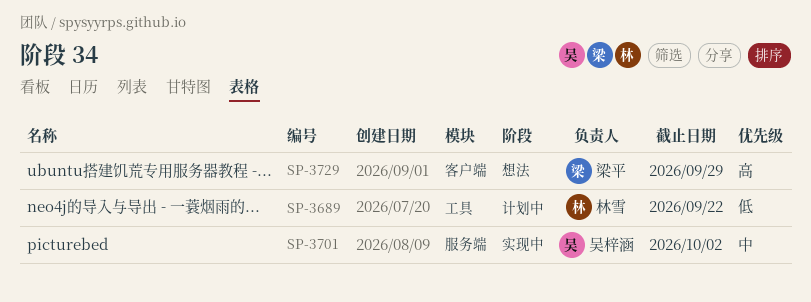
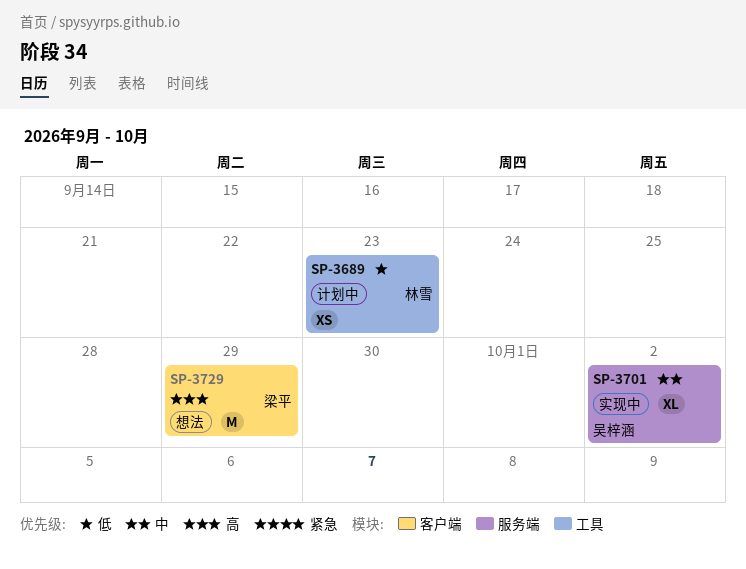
SP-3689, due: Sep 22 -> Sep 23

